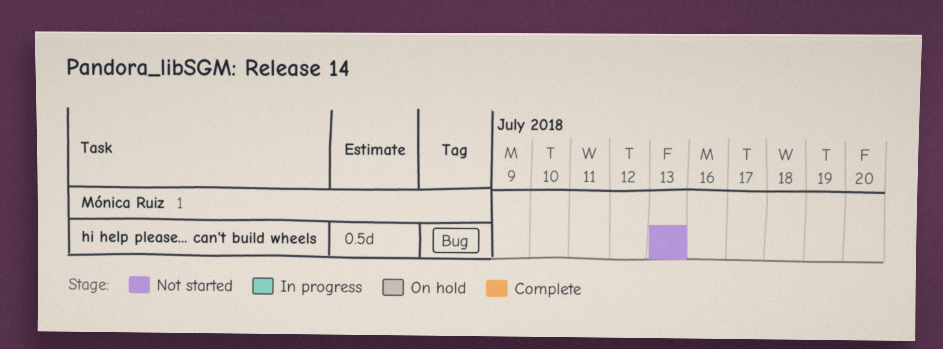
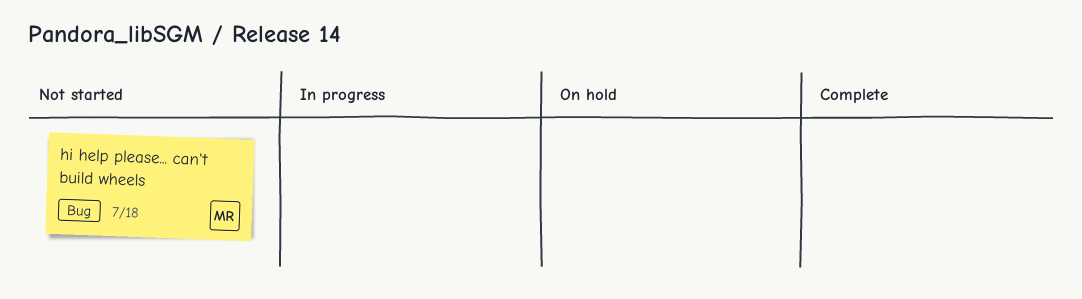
hi help please... can't build wheels, due: Jul 13 -> Jul 18

